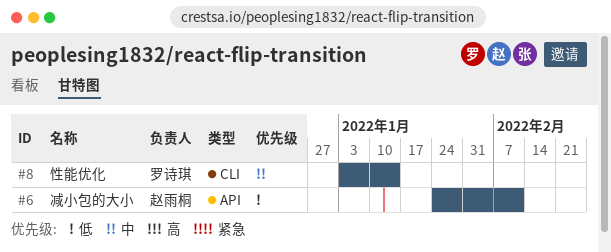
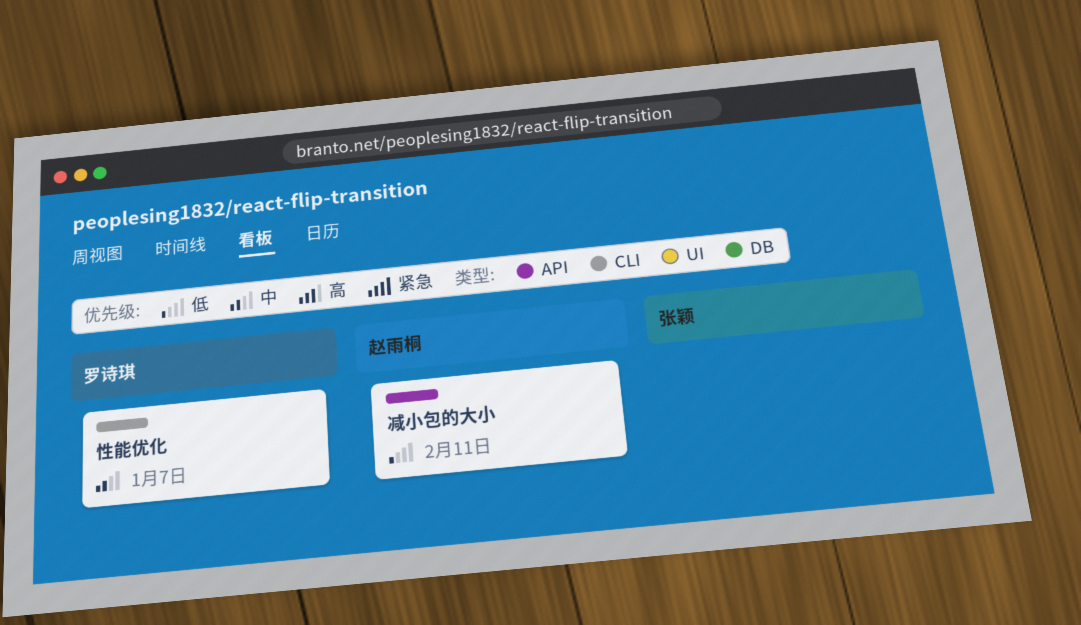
性能优化, due: Jan 14 -> Jan 7

